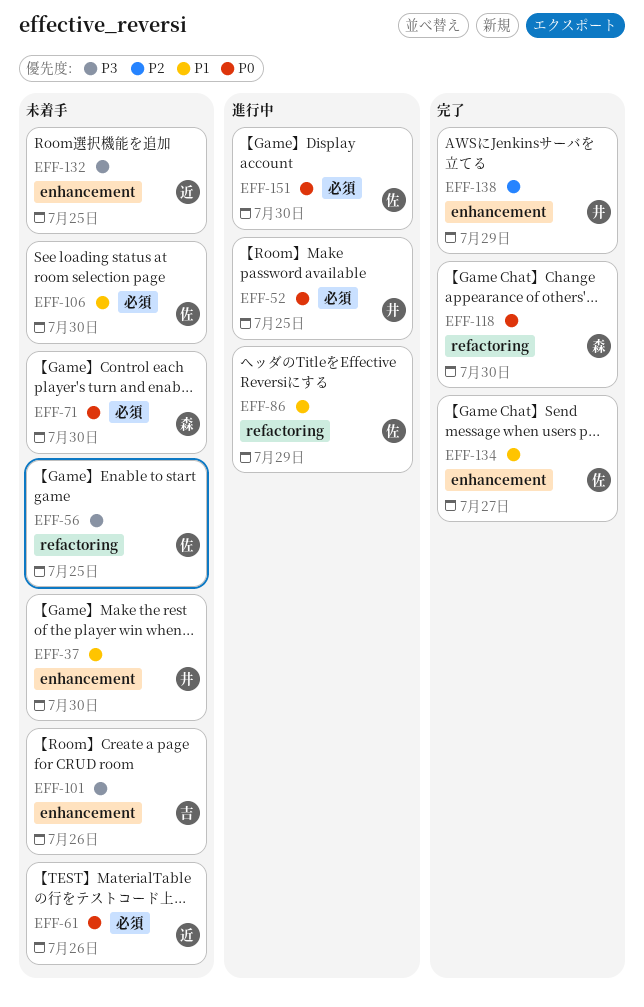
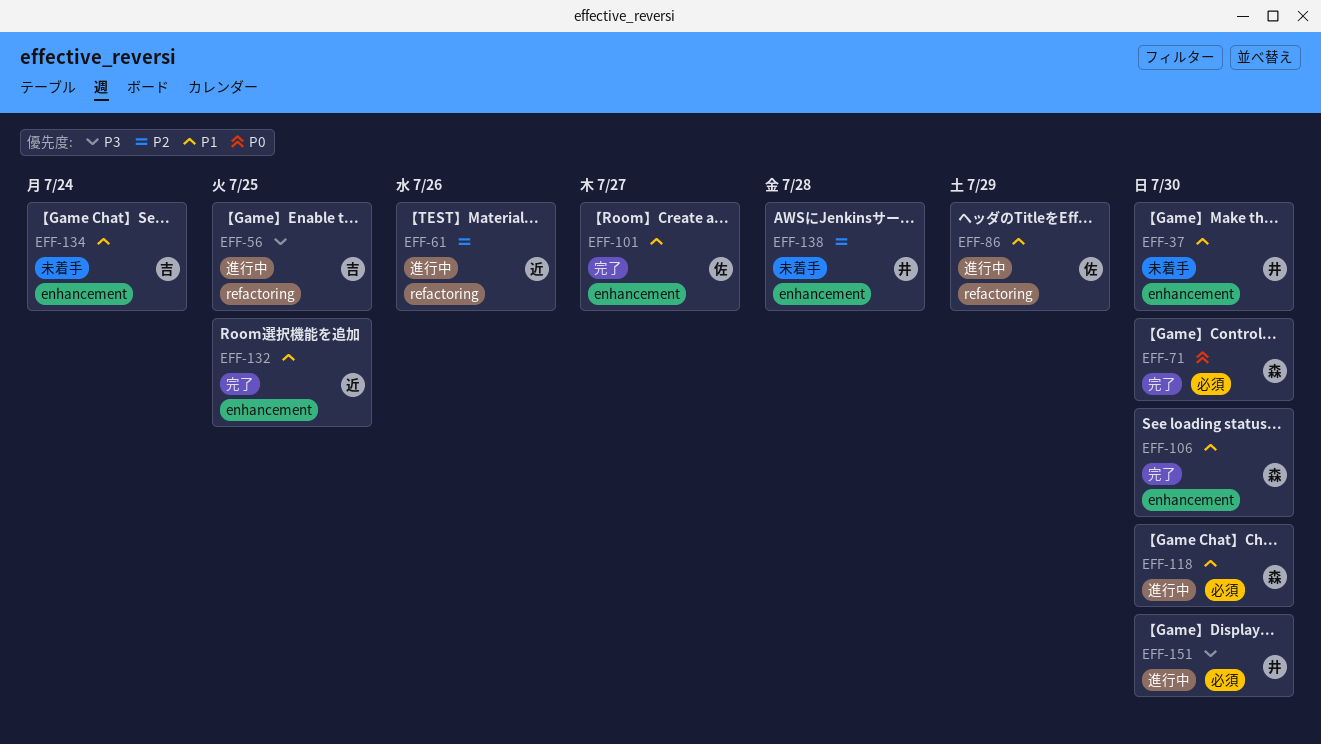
EFF-52: present -> none
EFF-56, status: 未着手 -> 進行中
EFF-56, owner: 佐 -> 吉
EFF-61, status: 未着手 -> 進行中
EFF-61, priority: P0 -> P2
EFF-61, label: 必須 -> refactoring
EFF-71, status: 未着手 -> 完了
EFF-101, status: 未着手 -> 完了
EFF-101, owner: 吉 -> 佐
EFF-101, priority: P3 -> P1
EFF-101, due: Jul 26 -> Jul 27
EFF-106, status: 未着手 -> 完了
EFF-106, owner: 佐 -> 森
EFF-106, label: 必須 -> enhancement
EFF-118, status: 完了 -> 進行中
EFF-118, priority: P0 -> P1
EFF-118, label: refactoring -> 必須
EFF-132, status: 未着手 -> 完了
EFF-132, priority: P3 -> P1
EFF-134, status: 完了 -> 未着手
EFF-134, owner: 佐 -> 吉
EFF-134, due: Jul 27 -> Jul 24
EFF-138, status: 完了 -> 未着手
EFF-138, due: Jul 29 -> Jul 28
EFF-151, owner: 佐 -> 井
EFF-151, priority: P0 -> P3

